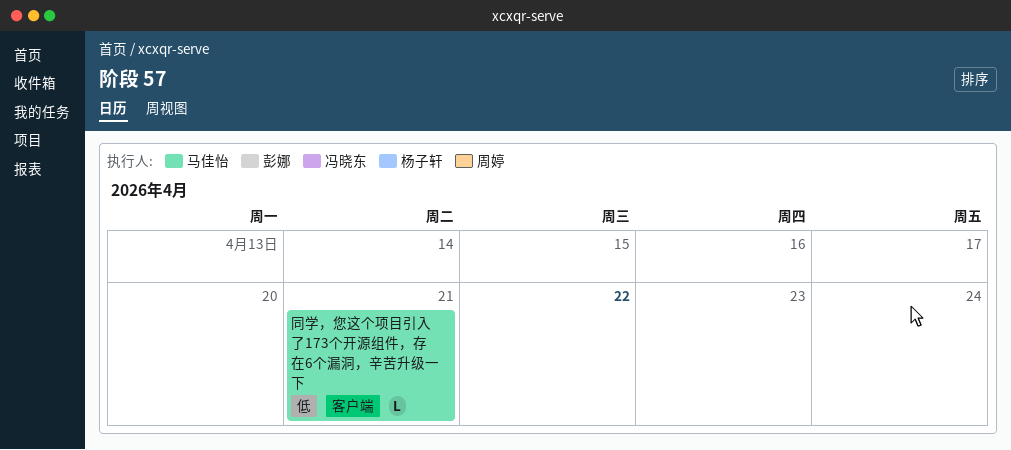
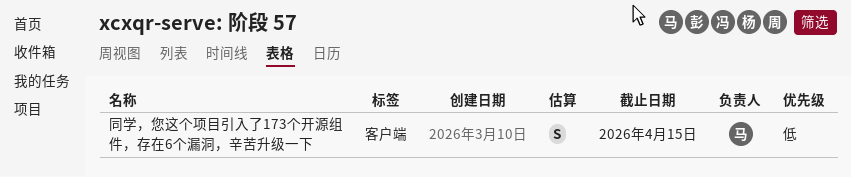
同学，您这个项目引入了173个开源组件，存在6个漏洞，辛苦升级一下, estimate: L -> S
同学，您这个项目引入了173个开源组件，存在6个漏洞，辛苦升级一下, due: Apr 21 -> Apr 15

